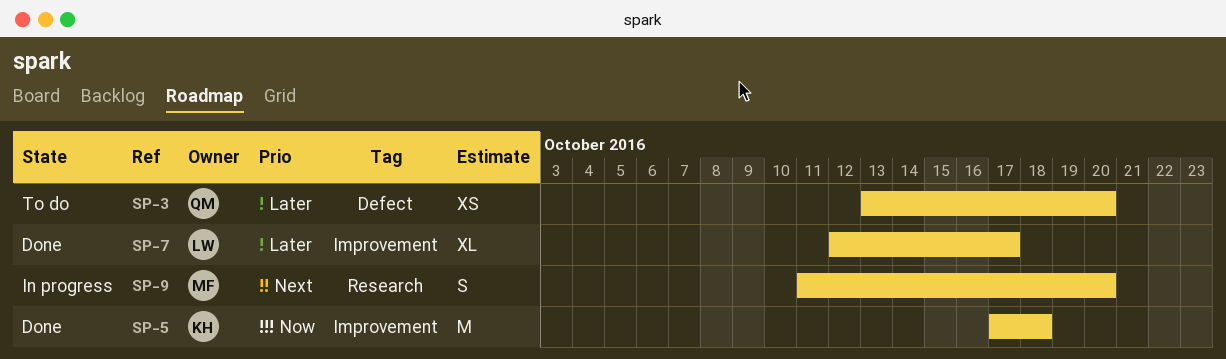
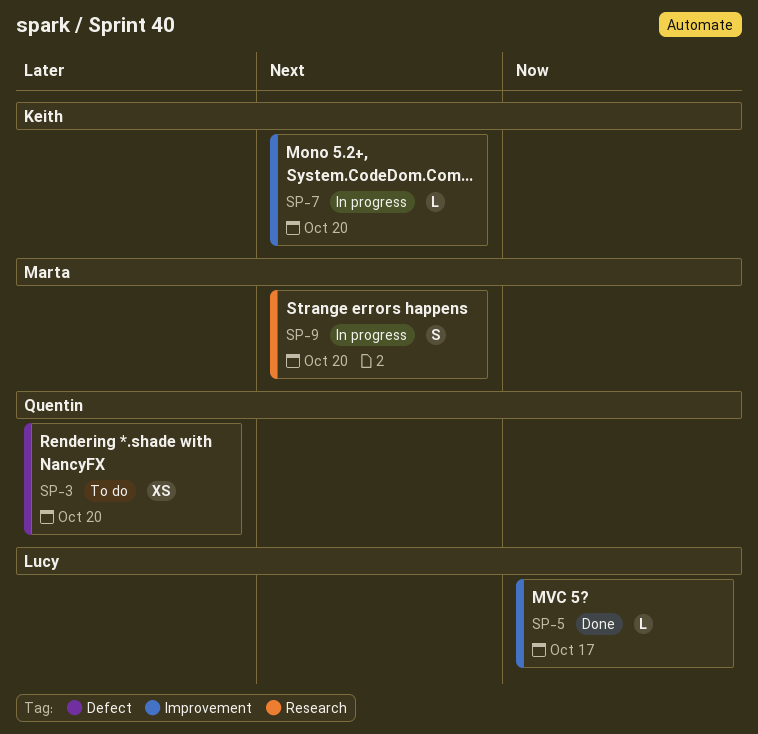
SP-5, owner: Keith -> Lucy
SP-5, estimate: M -> L
SP-5, due: Oct 18 -> Oct 17
SP-7, status: Done -> In progress
SP-7, owner: Lucy -> Keith
SP-7, priority: Later -> Next
SP-7, estimate: XL -> L
SP-7, due: Oct 17 -> Oct 20

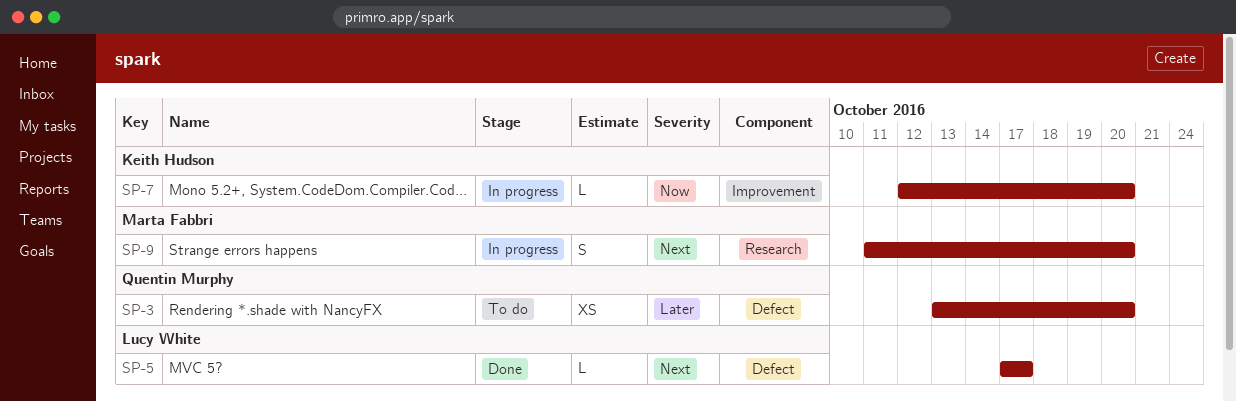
SP-5, priority: Now -> Next
SP-5, label: Improvement -> Defect
SP-7, priority: Next -> Now

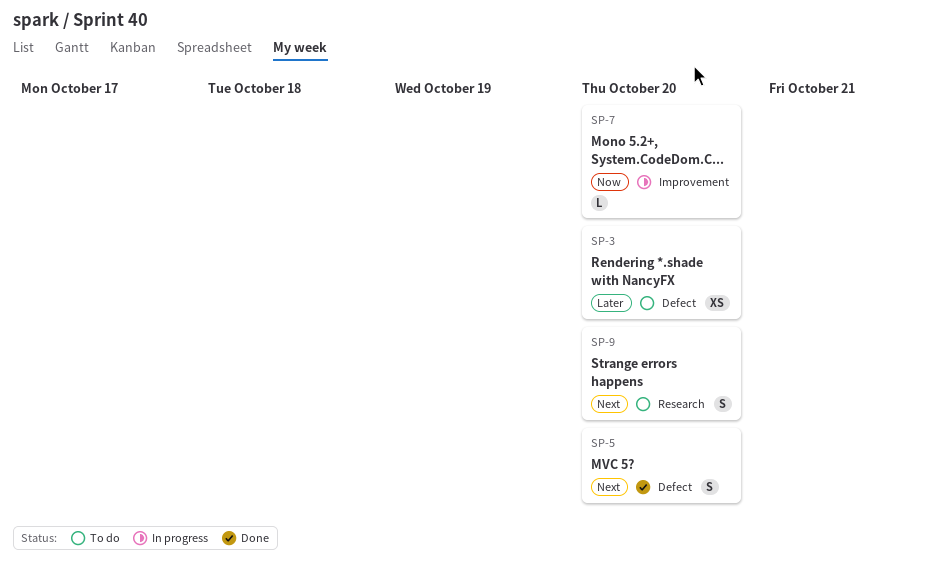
SP-5, estimate: L -> S
SP-5, due: Oct 17 -> Oct 20
SP-9, status: In progress -> To do

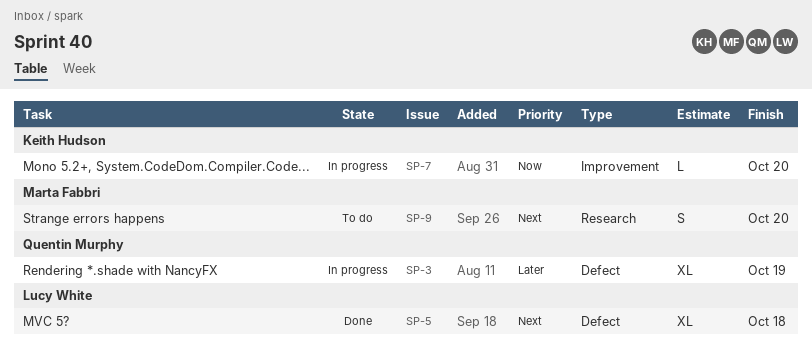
SP-3, status: To do -> In progress
SP-3, estimate: XS -> XL
SP-3, due: Oct 20 -> Oct 19
SP-5, estimate: S -> XL
SP-5, due: Oct 20 -> Oct 18

